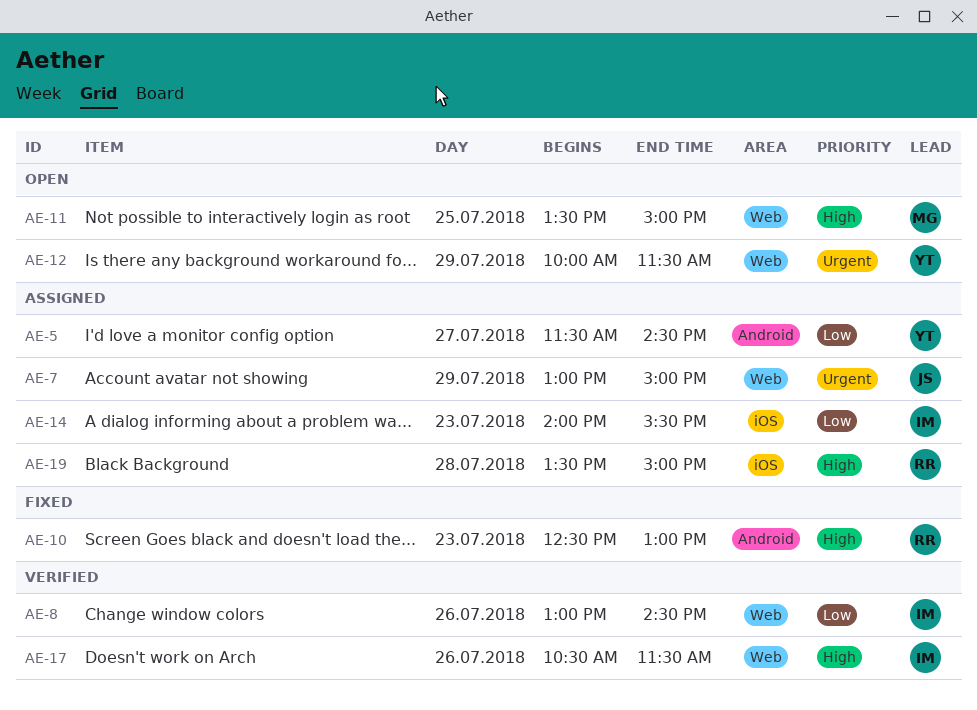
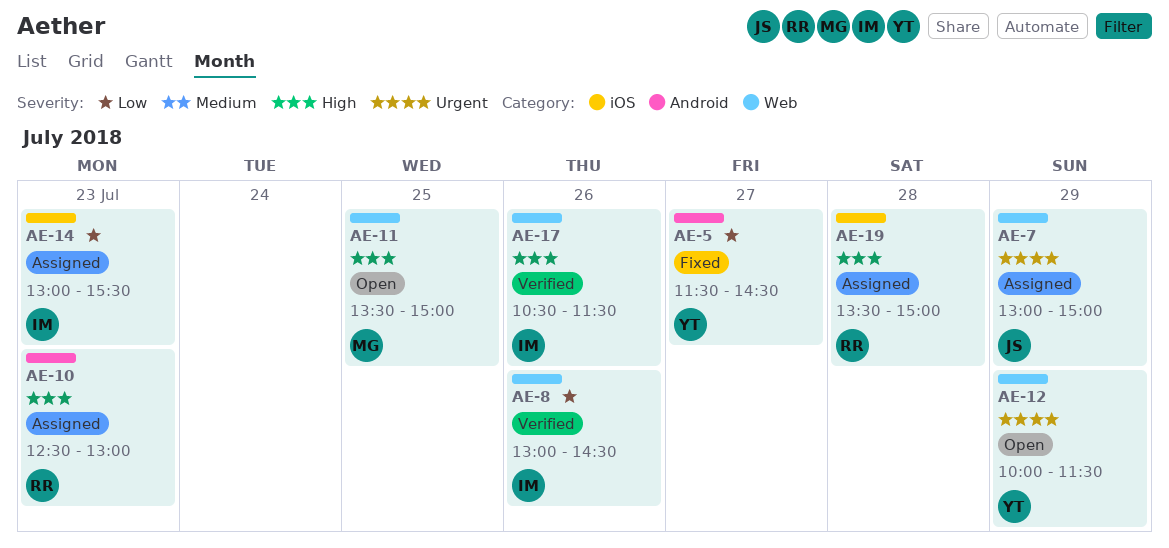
AE-5, status: Assigned -> Fixed
AE-10, status: Fixed -> Assigned
AE-14, begins: 14:00 -> 13:00

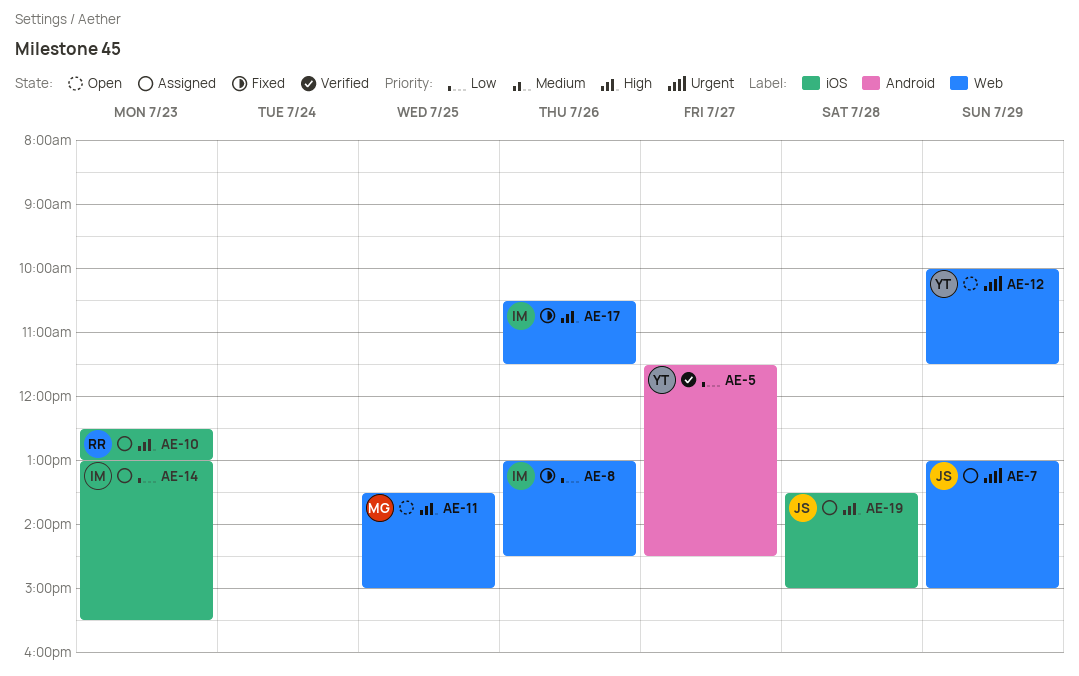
AE-5, status: Fixed -> Verified
AE-8, status: Verified -> Fixed
AE-10, label: Android -> iOS
AE-17, status: Verified -> Fixed
AE-19, owner: RR -> JS

